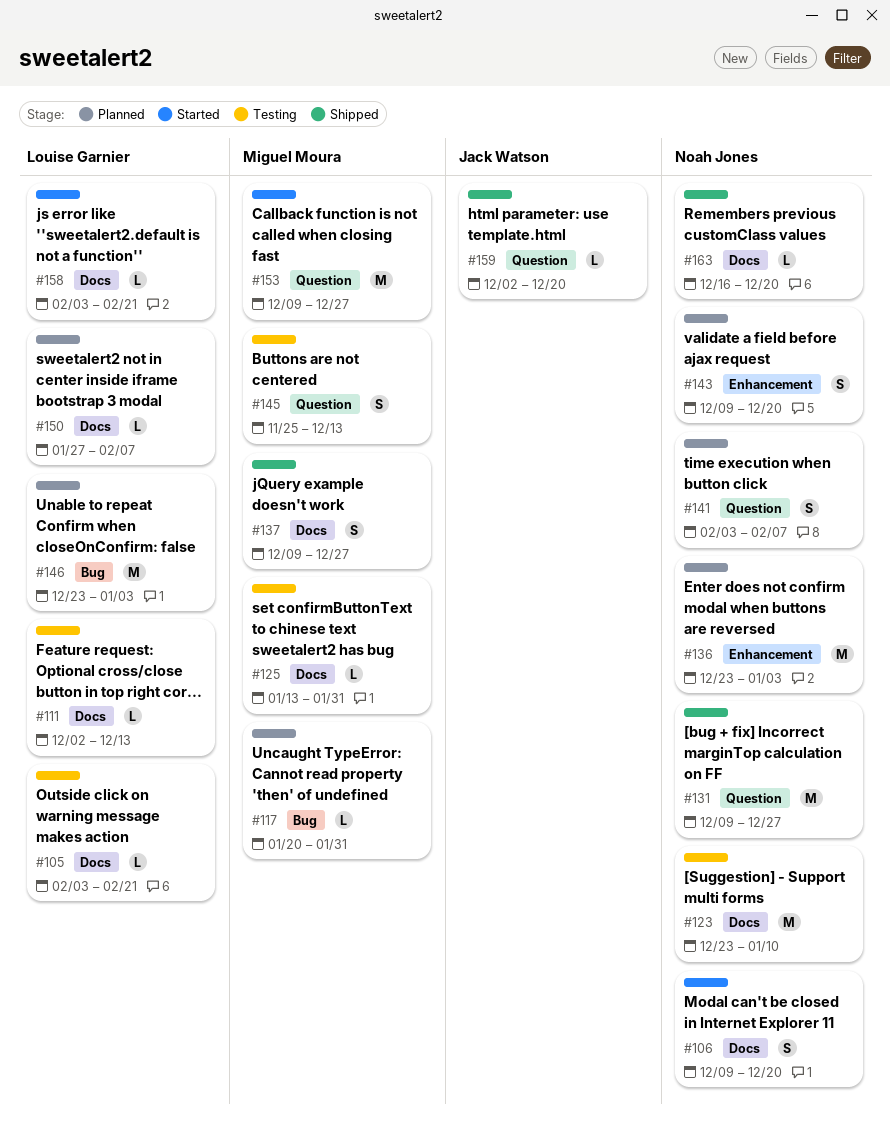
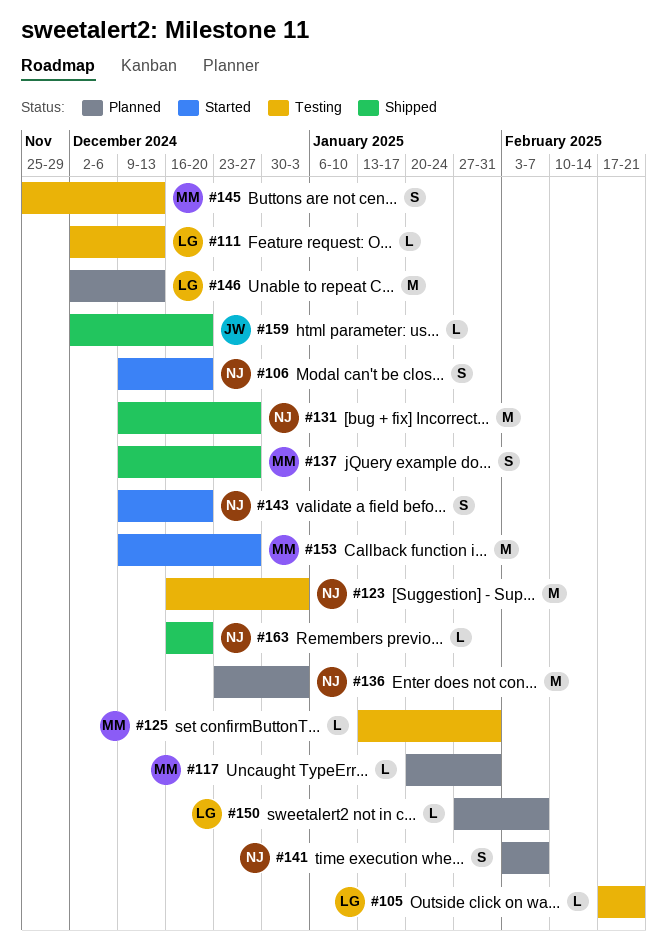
#105, start: Feb 3 -> Feb 17
#123, start: Dec 23 -> Dec 16
#123, due: Jan 10 -> Jan 3
#143, status: Planned -> Started
#146, start: Dec 23 -> Dec 2
#146, due: Jan 3 -> Dec 13
#158: present -> none

